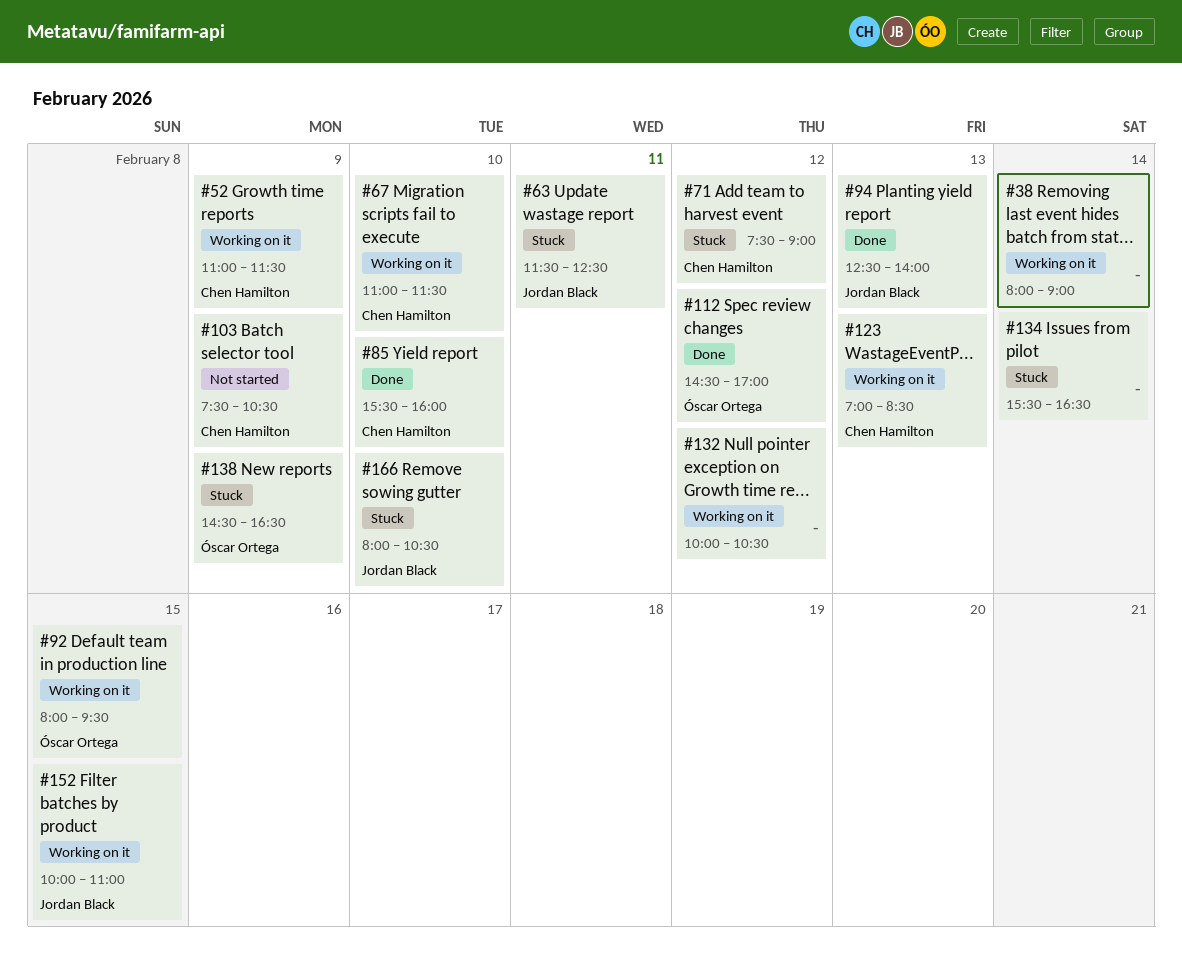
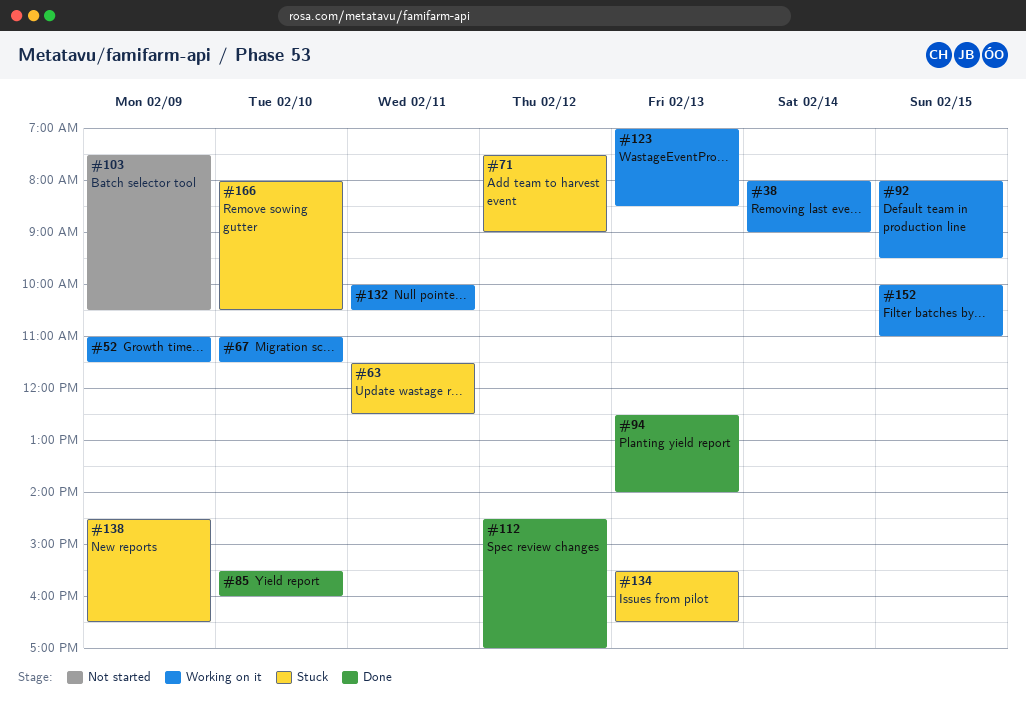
#132, day: Feb 12 -> Feb 11
#134, day: Feb 14 -> Feb 13

